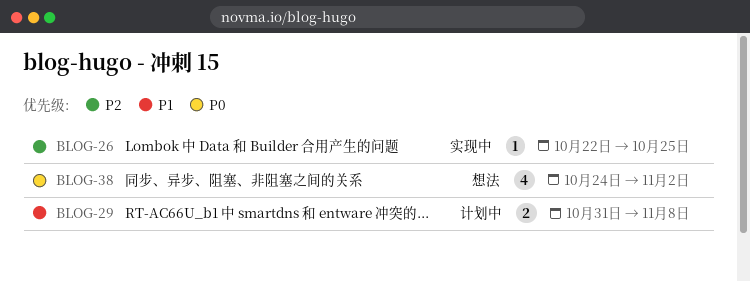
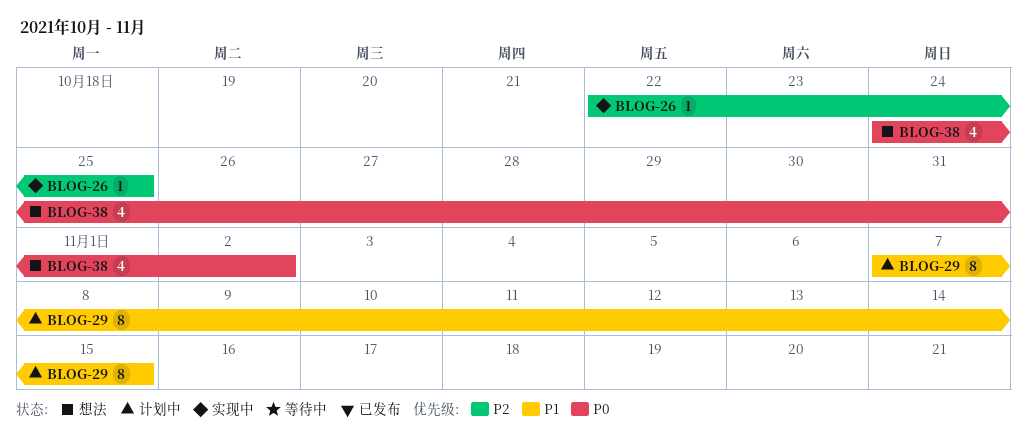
BLOG-29, estimate: 2 -> 8
BLOG-29, start: Oct 31 -> Nov 7
BLOG-29, due: Nov 8 -> Nov 15

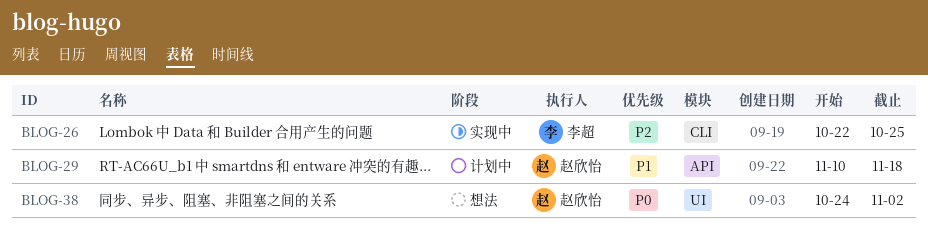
BLOG-29, start: Nov 7 -> Nov 10
BLOG-29, due: Nov 15 -> Nov 18

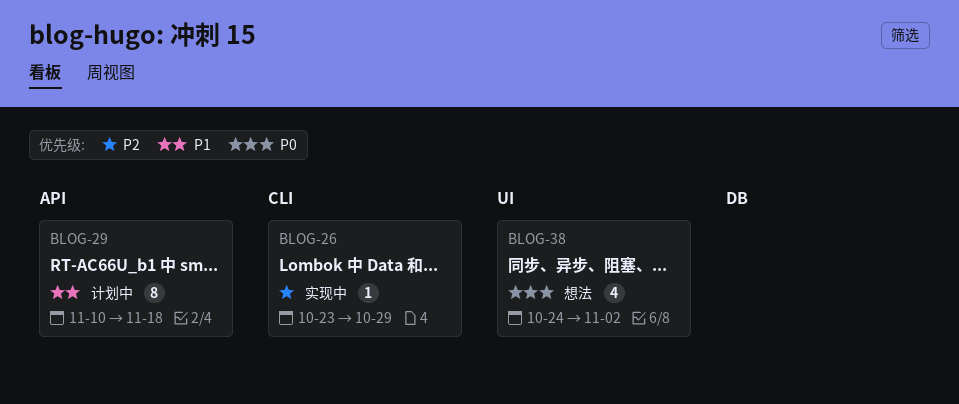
BLOG-26, start: Oct 22 -> Oct 23
BLOG-26, due: Oct 25 -> Oct 29

